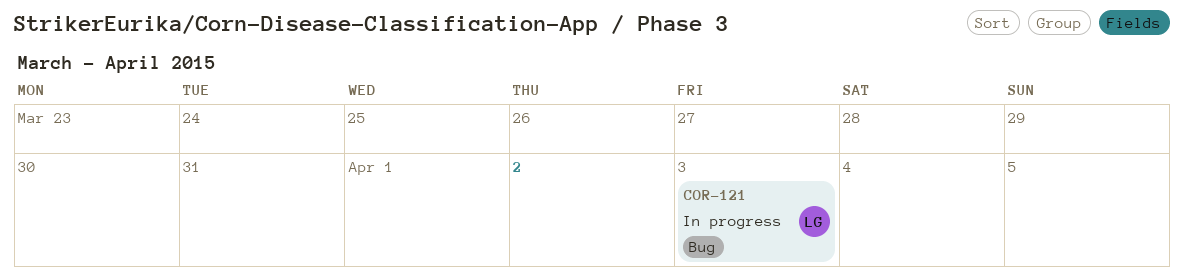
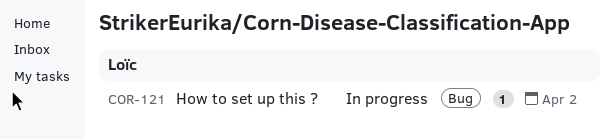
COR-121, due: Apr 3 -> Apr 2

